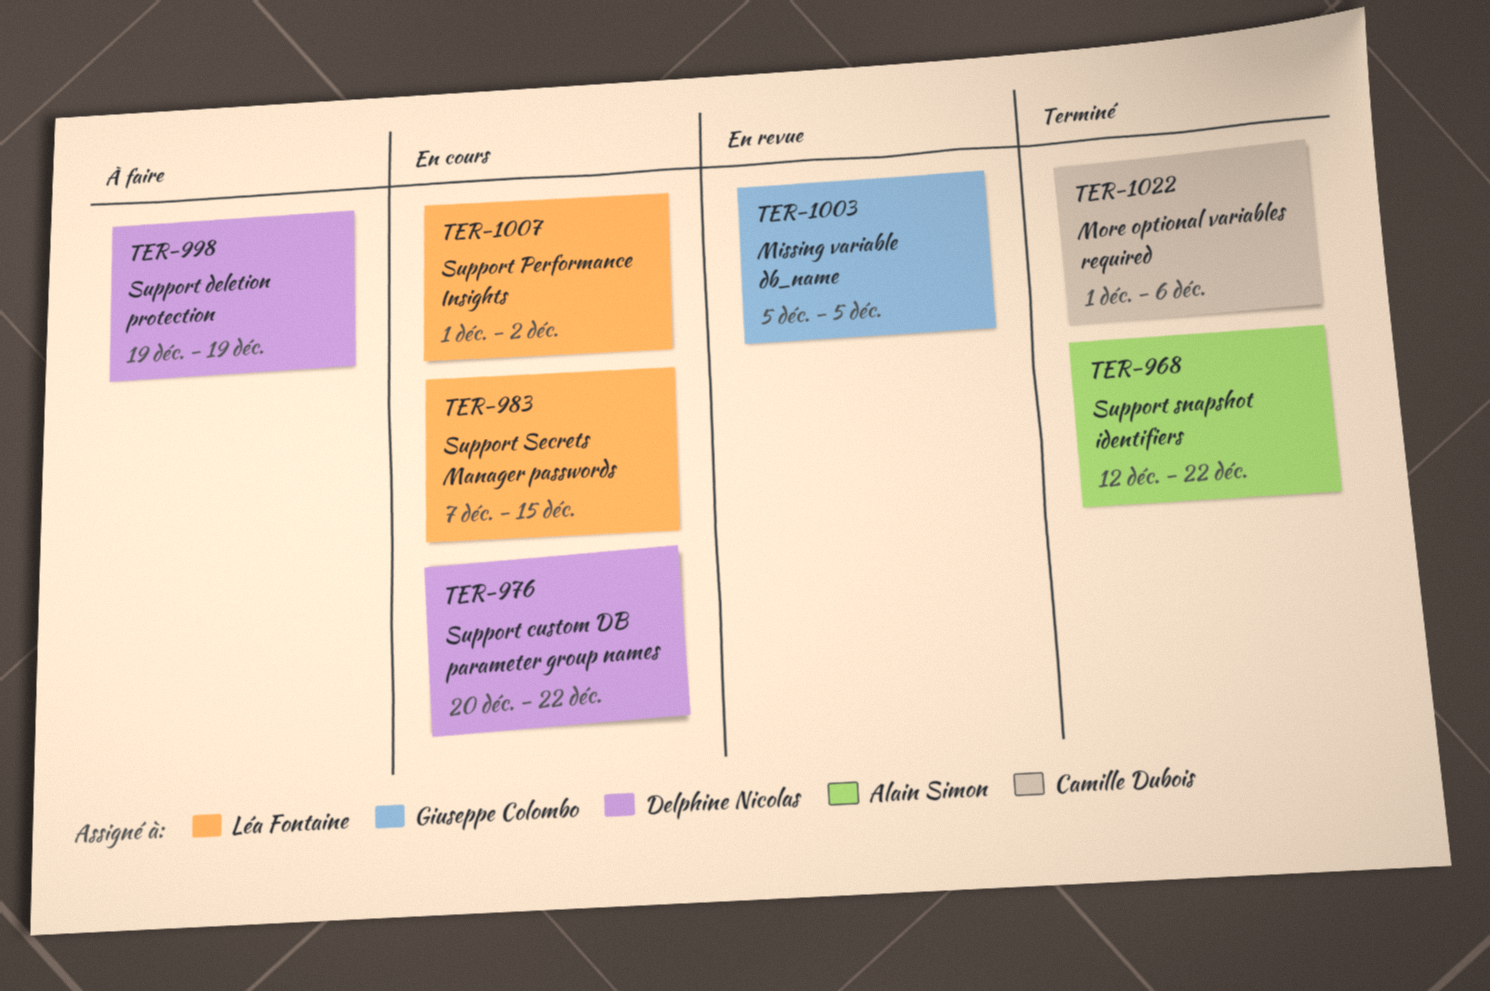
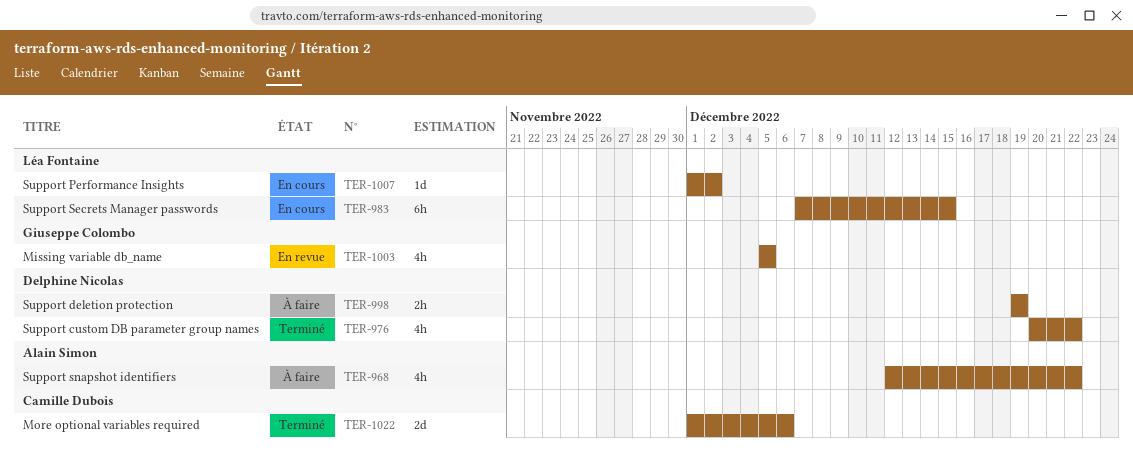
TER-968, status: Terminé -> À faire
TER-976, status: En cours -> Terminé

